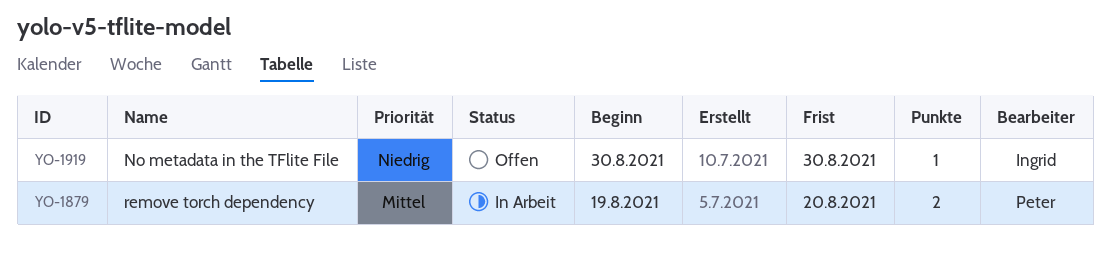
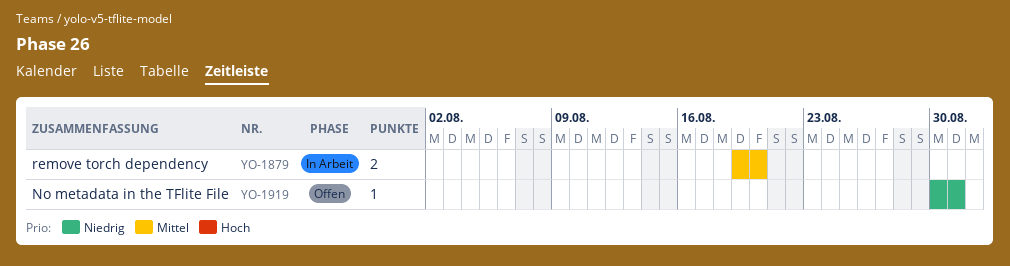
YO-1919, due: Aug 30 -> Aug 31

